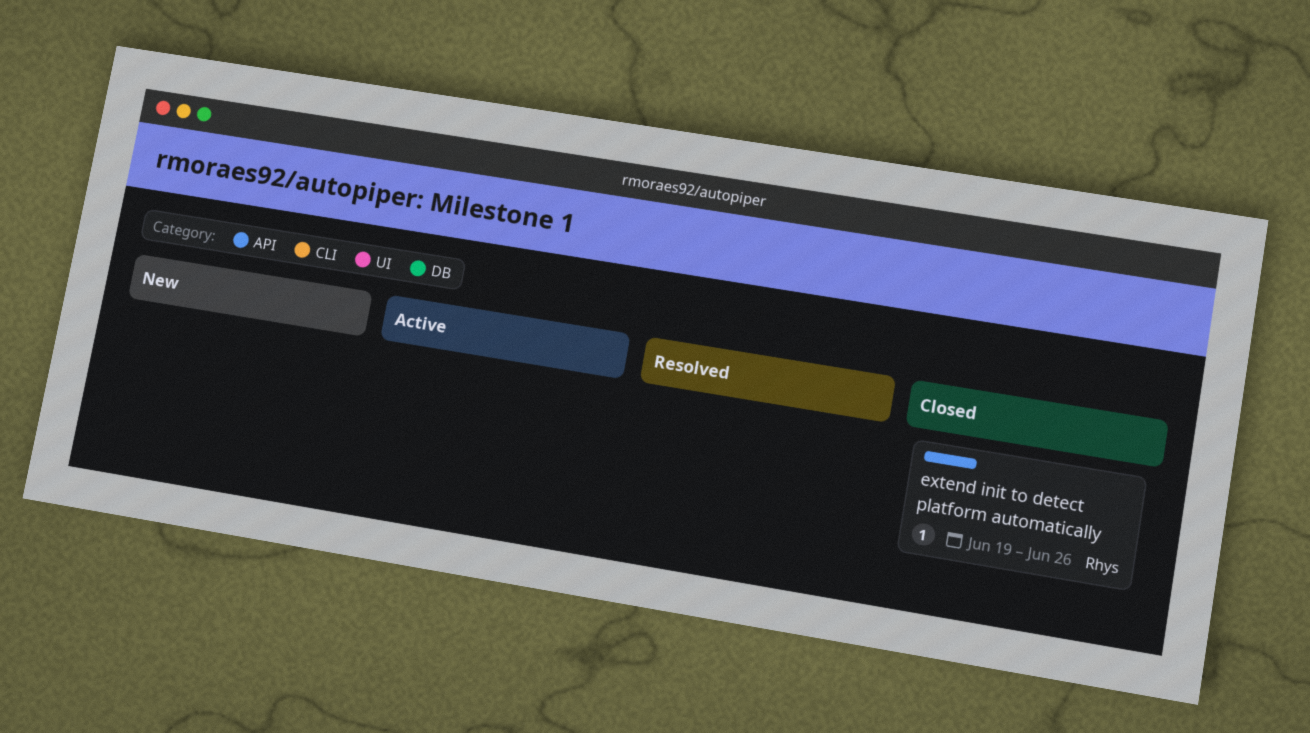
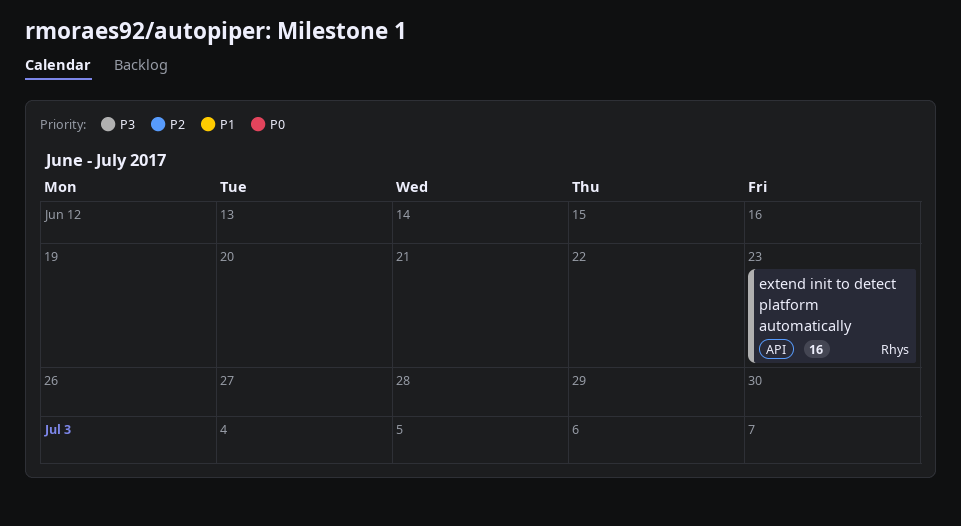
extend init to detect platform automatically, estimate: 1 -> 16
extend init to detect platform automatically, due: Jun 26 -> Jun 23

